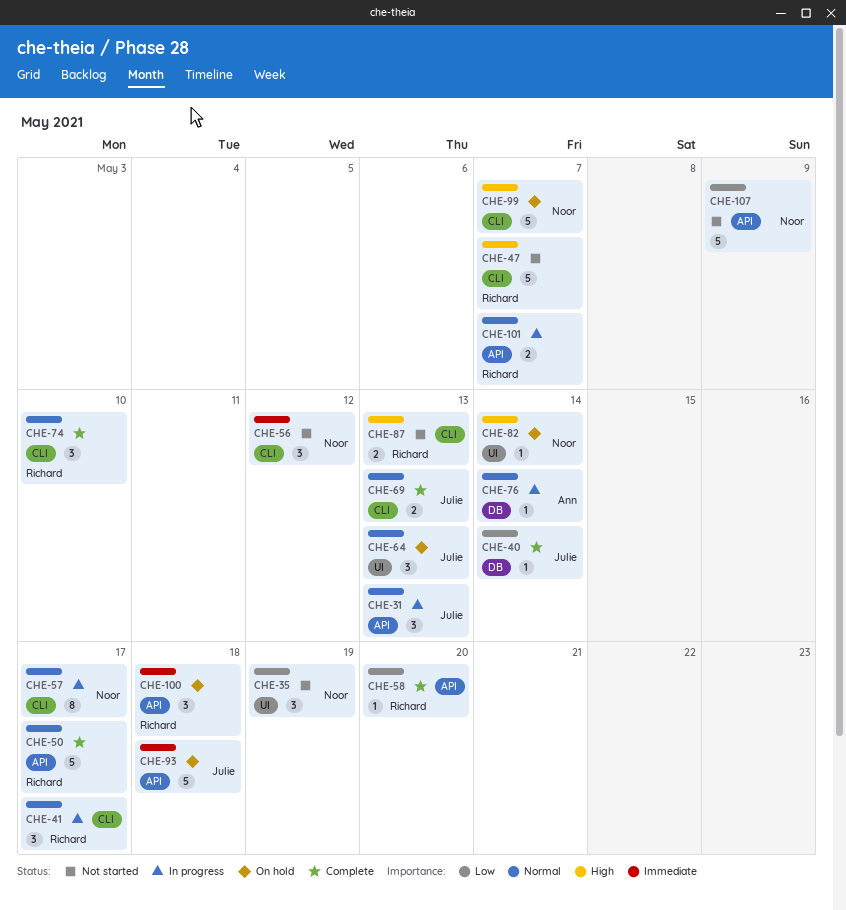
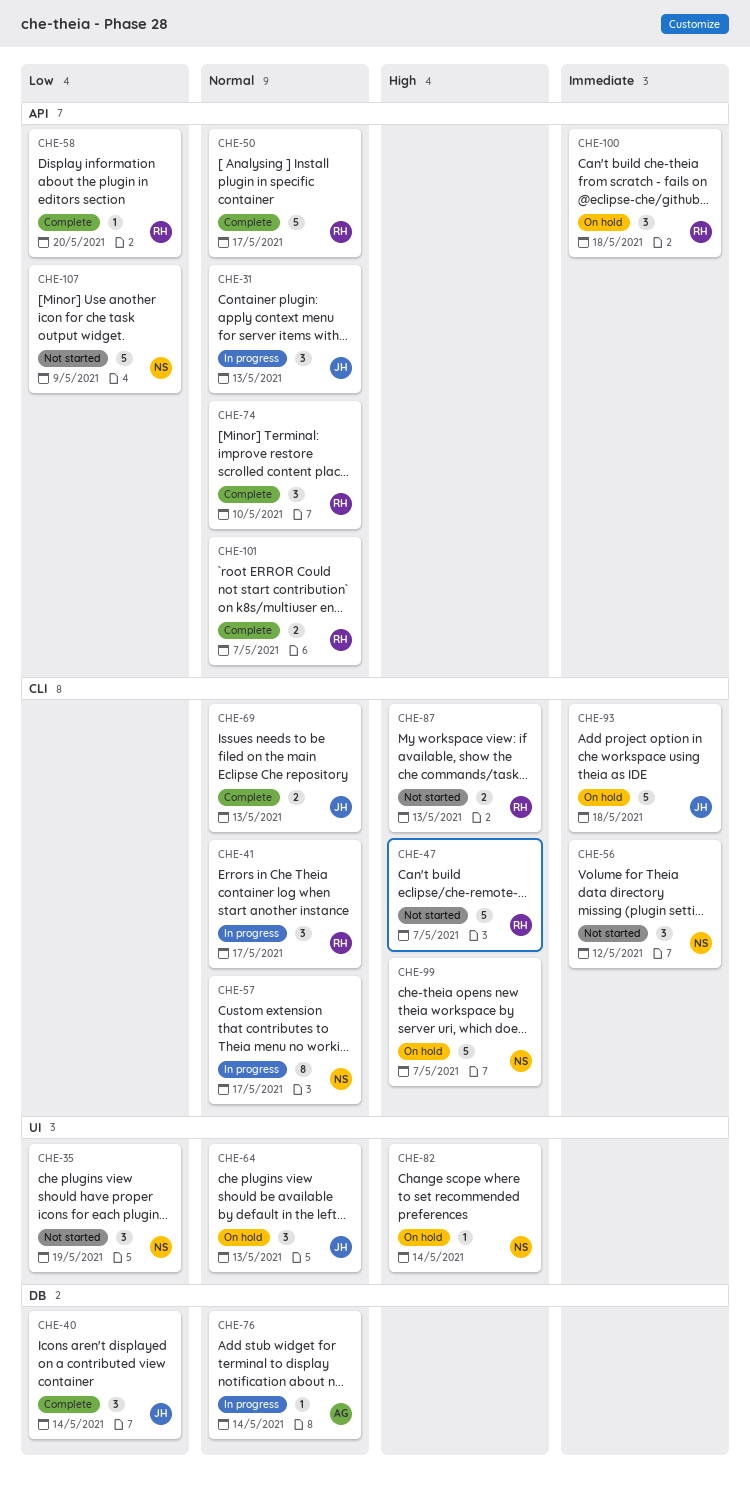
CHE-40, estimate: 1 -> 3
CHE-74, label: CLI -> API
CHE-93, label: API -> CLI
CHE-101, status: In progress -> Complete

